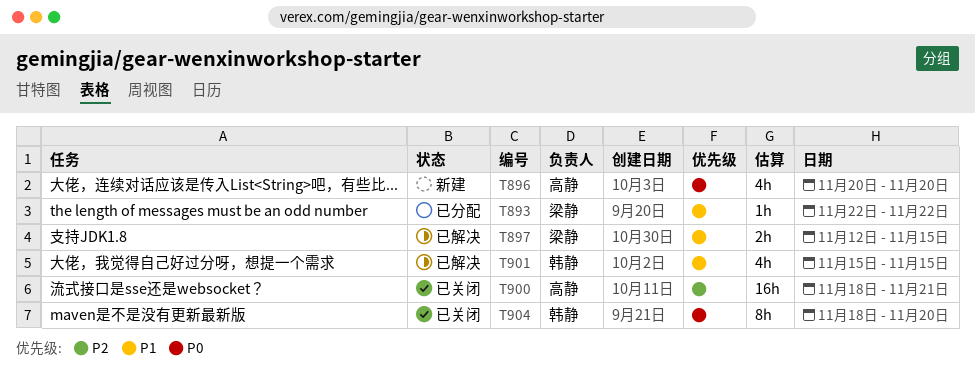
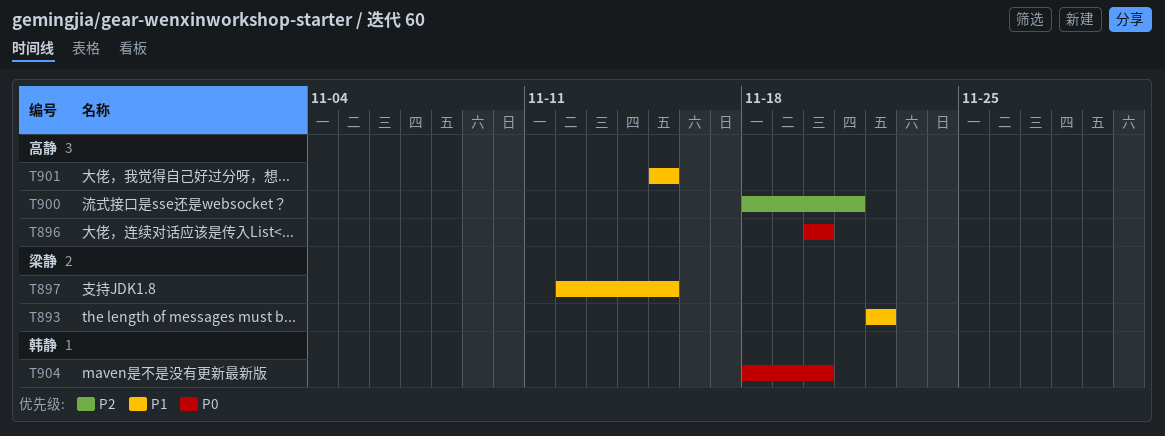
T901, owner: 韩静 -> 高静

